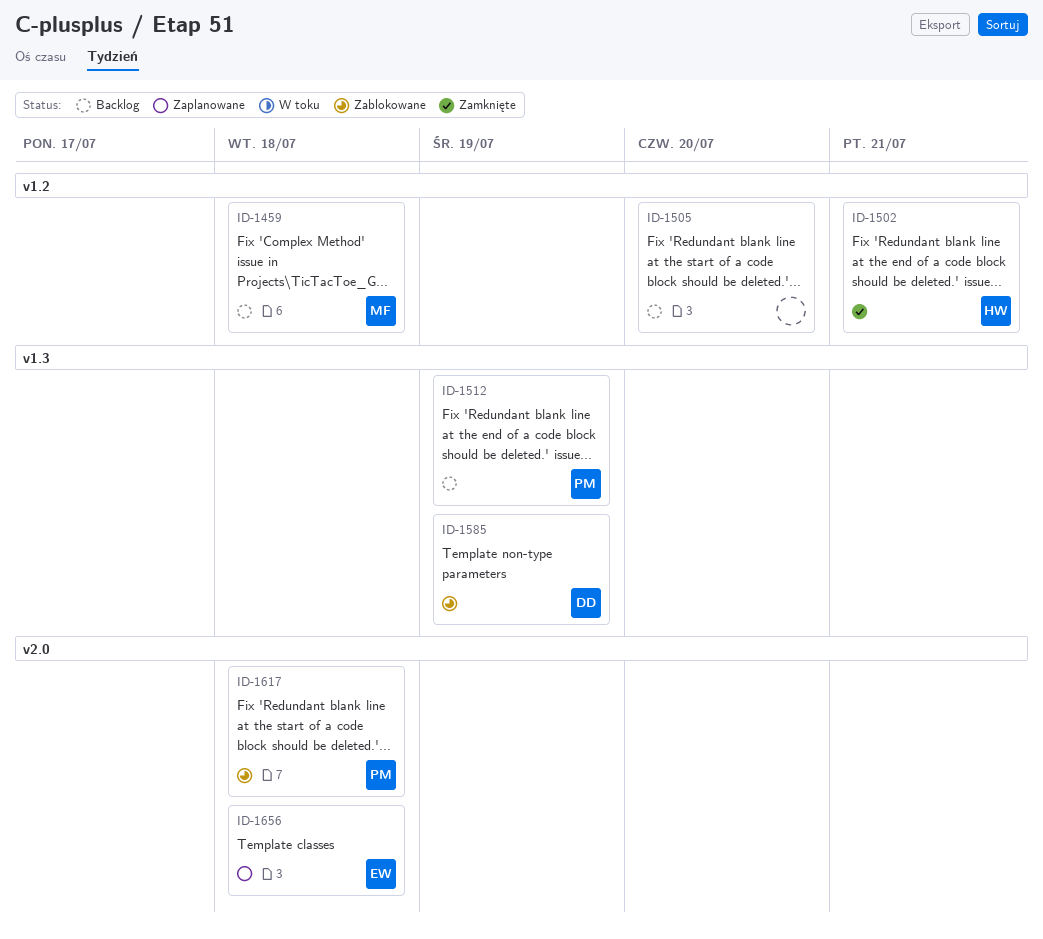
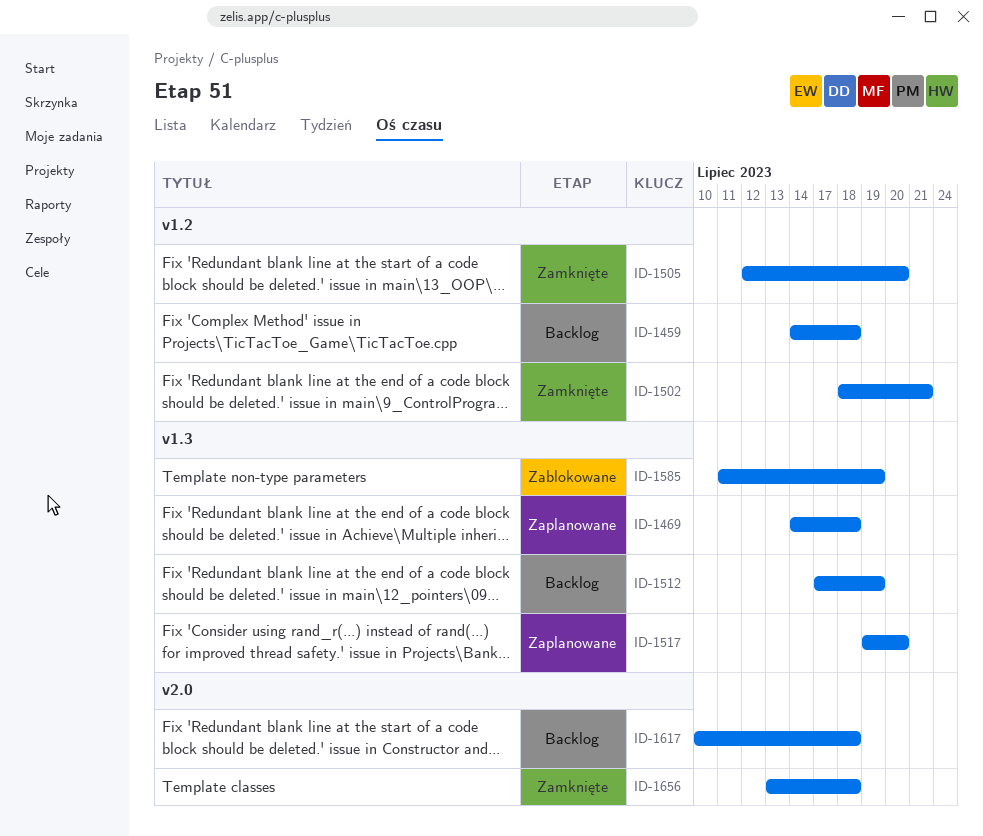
ID-1469: none -> present
ID-1505, status: Backlog -> Zamknięte
ID-1517: none -> present
ID-1617, status: Zablokowane -> Backlog
ID-1656, status: Zaplanowane -> Zamknięte

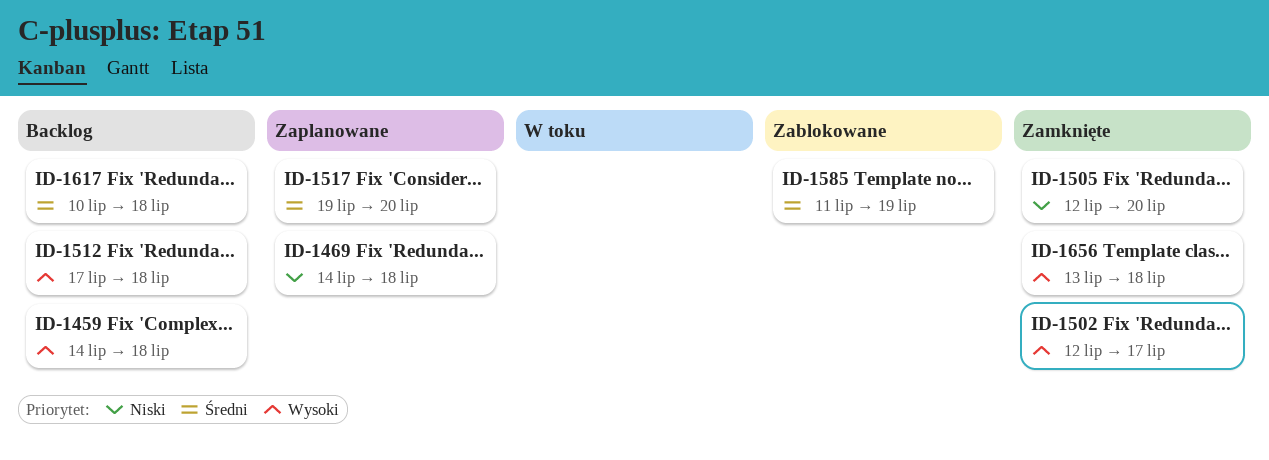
ID-1502, start: Jul 18 -> Jul 12
ID-1502, due: Jul 21 -> Jul 17
ID-1512, due: Jul 19 -> Jul 18

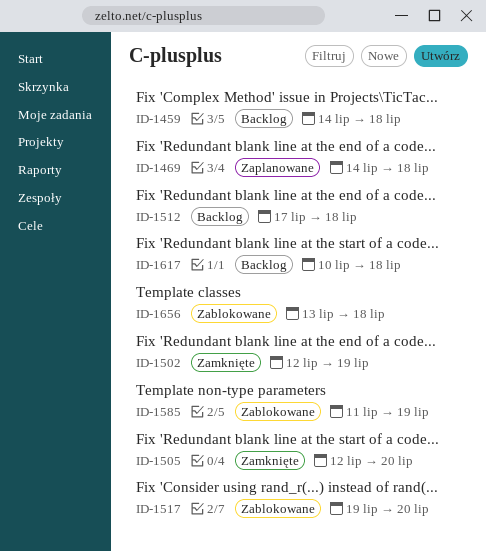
ID-1502, due: Jul 17 -> Jul 19
ID-1517, status: Zaplanowane -> Zablokowane
ID-1656, status: Zamknięte -> Zablokowane

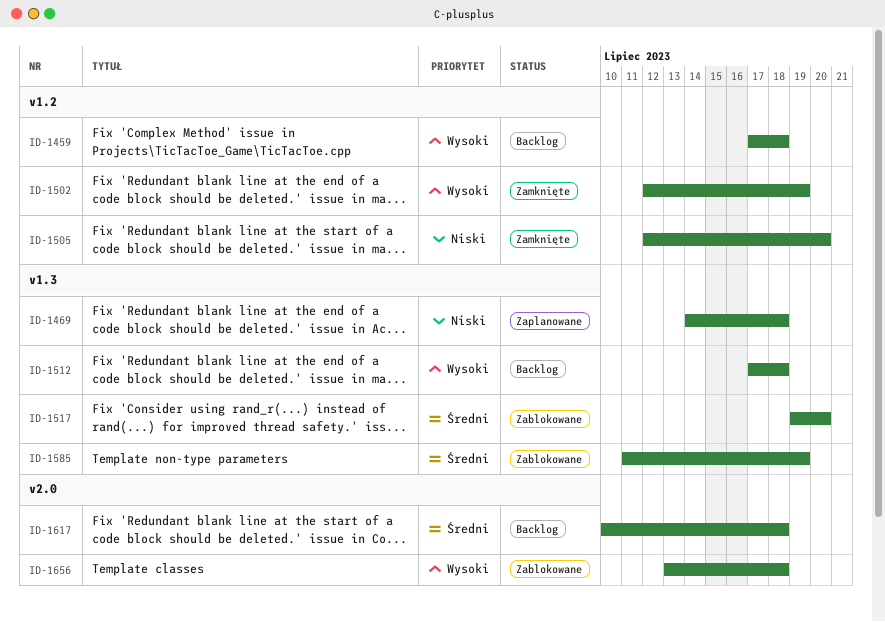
ID-1459, start: Jul 14 -> Jul 17

